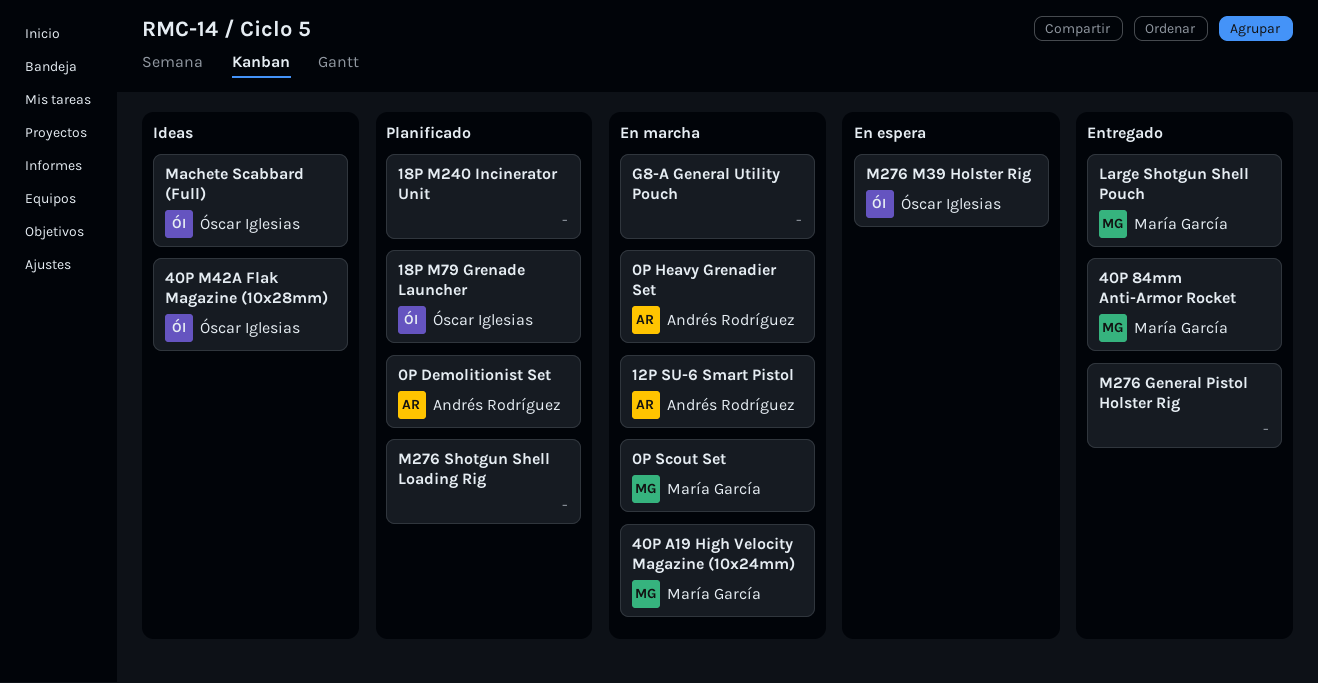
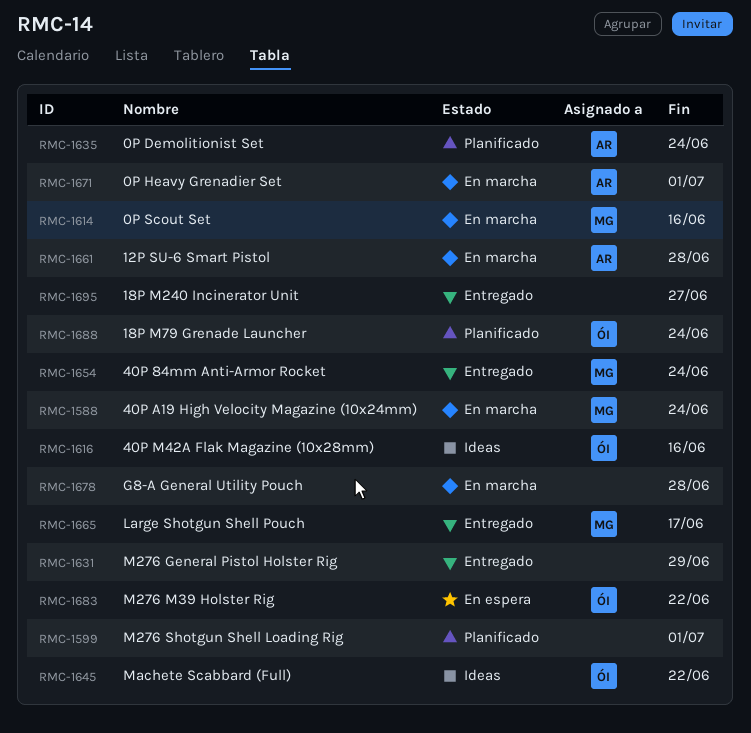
18P M240 Incinerator Unit, status: Planificado -> Entregado

